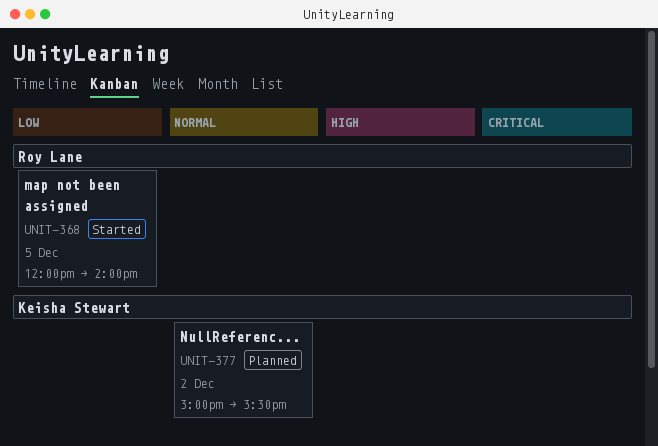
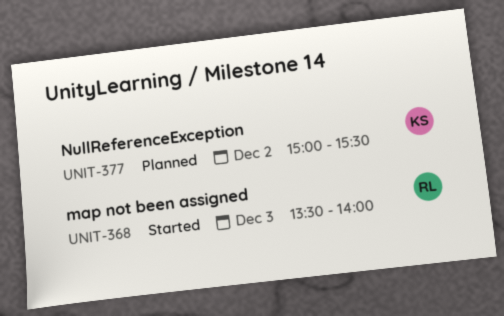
UNIT-368, day: Dec 5 -> Dec 3
UNIT-368, begins: 12:00 -> 13:30

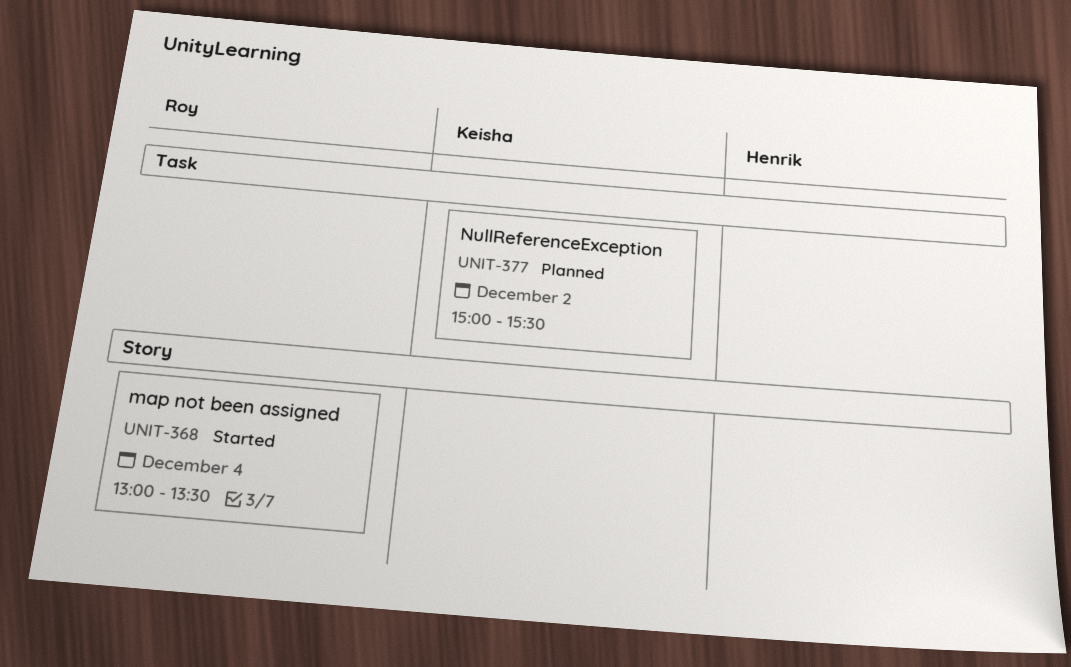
UNIT-368, day: Dec 3 -> Dec 4
UNIT-368, begins: 13:30 -> 13:00
UNIT-368, ends: 14:00 -> 13:30

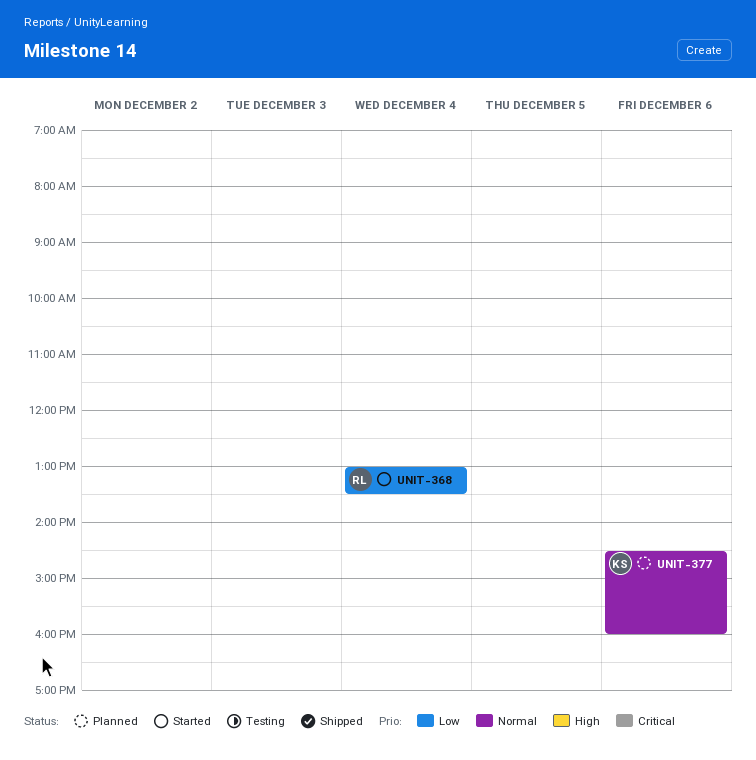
UNIT-377, day: Dec 2 -> Dec 6
UNIT-377, begins: 15:00 -> 14:30
UNIT-377, ends: 15:30 -> 16:00

